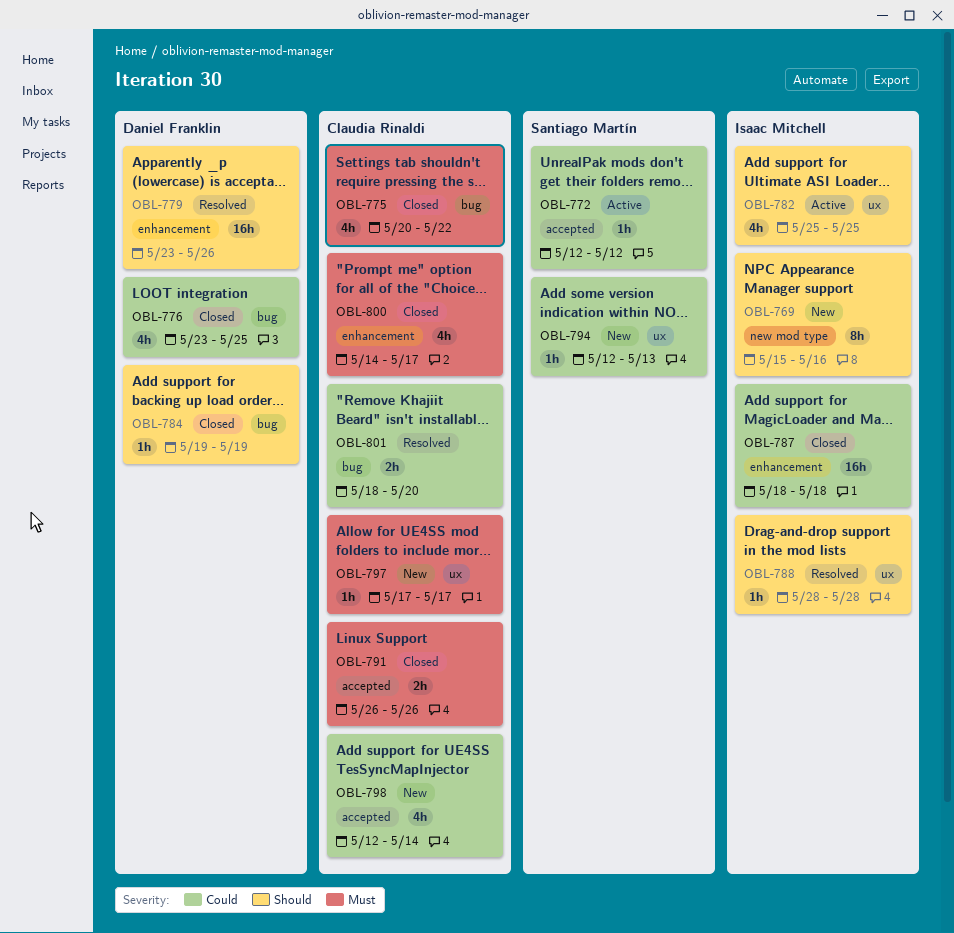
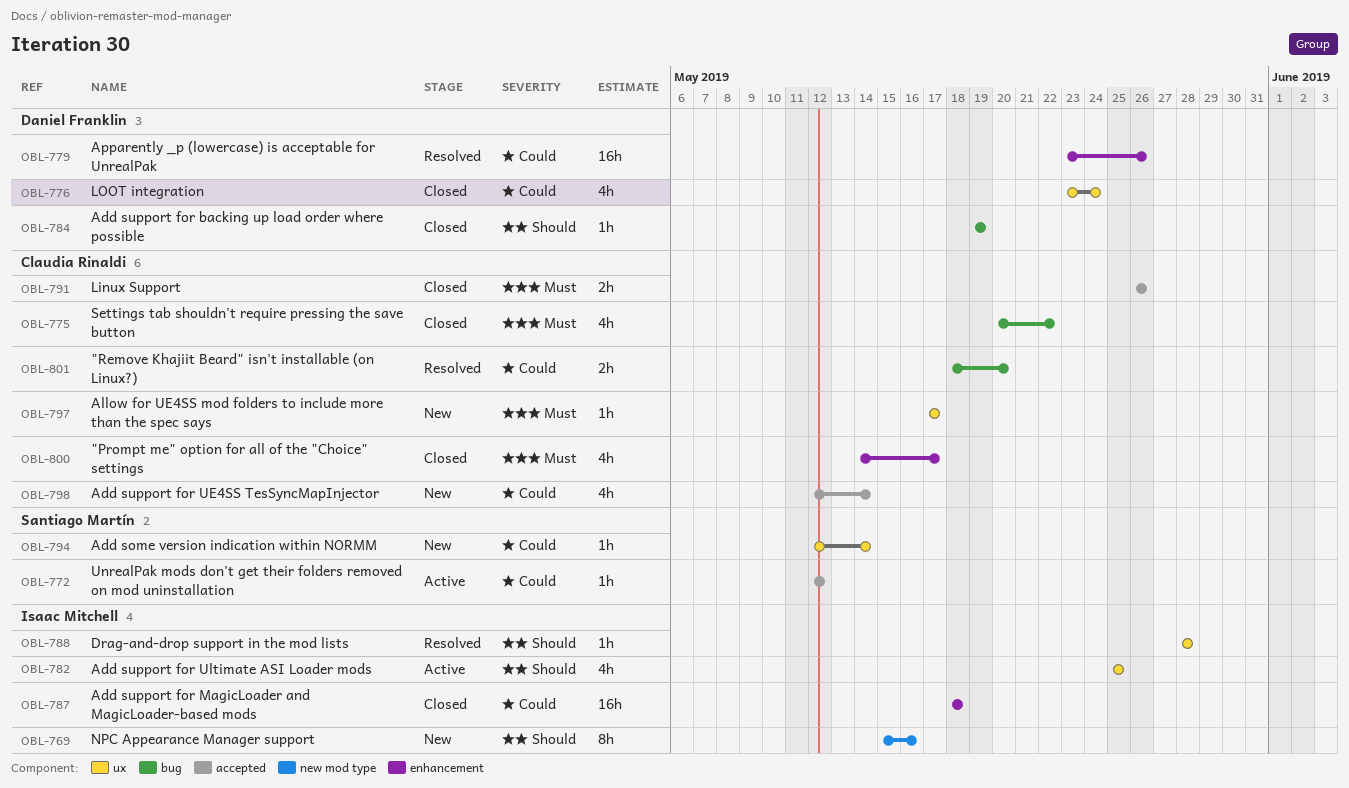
OBL-776, label: bug -> ux
OBL-776, due: May 25 -> May 24
OBL-779, priority: Should -> Could
OBL-794, due: May 13 -> May 14

